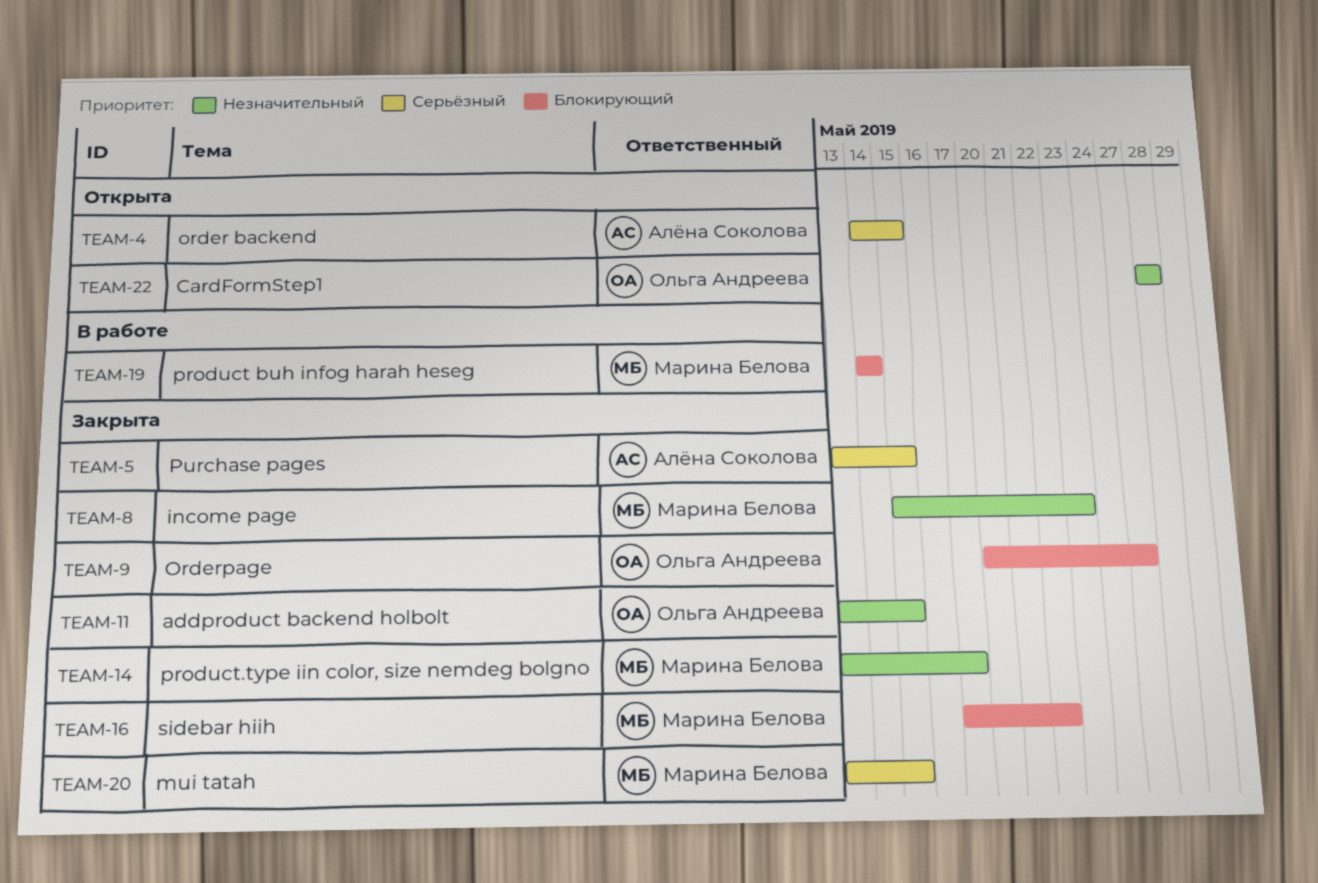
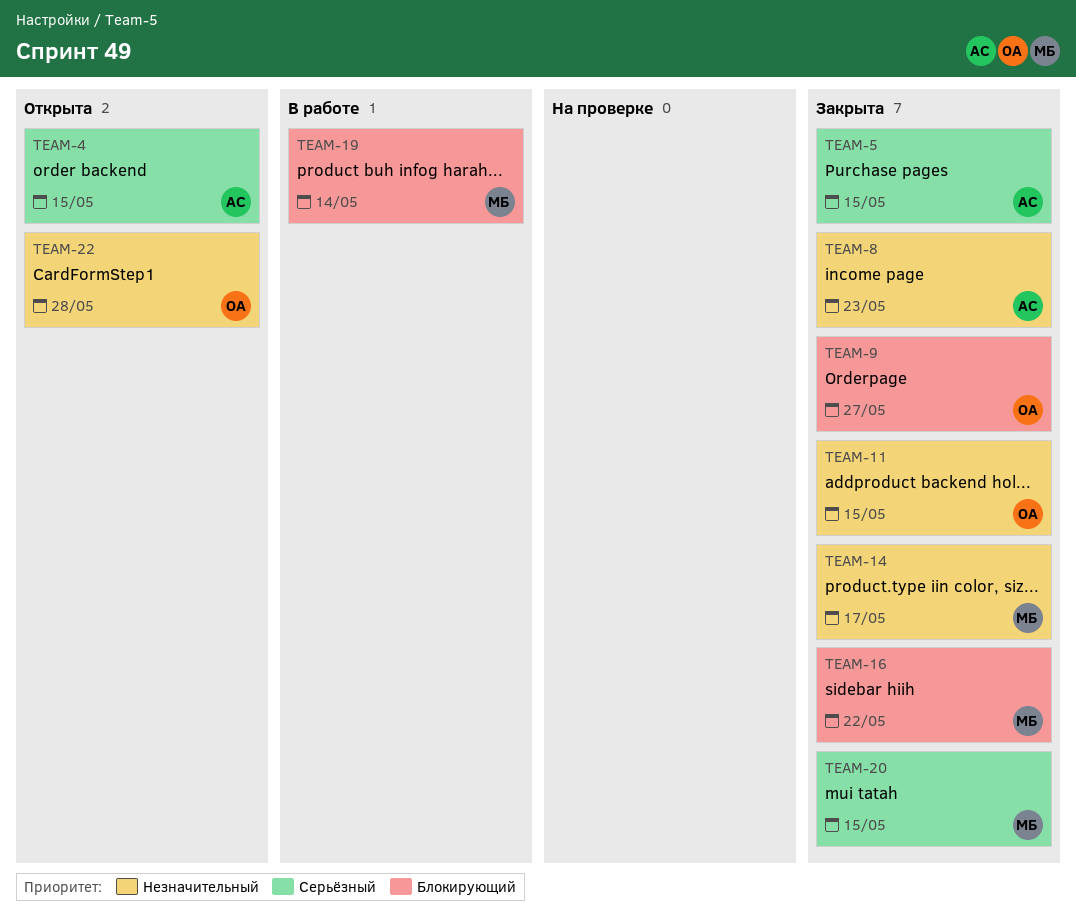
TEAM-8, owner: Марина Белова -> Алёна Соколова

